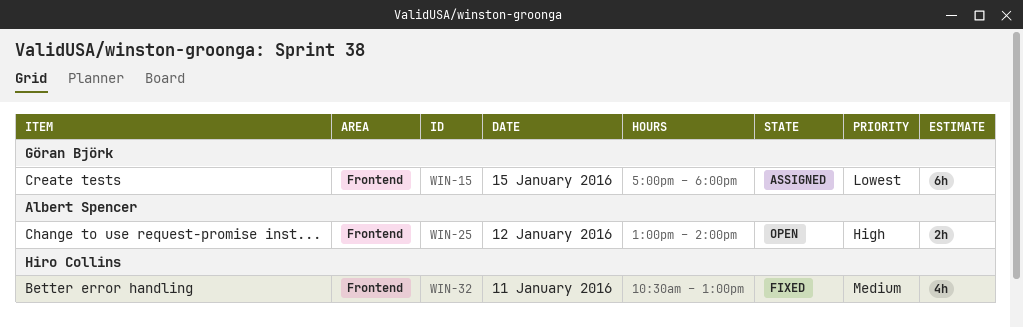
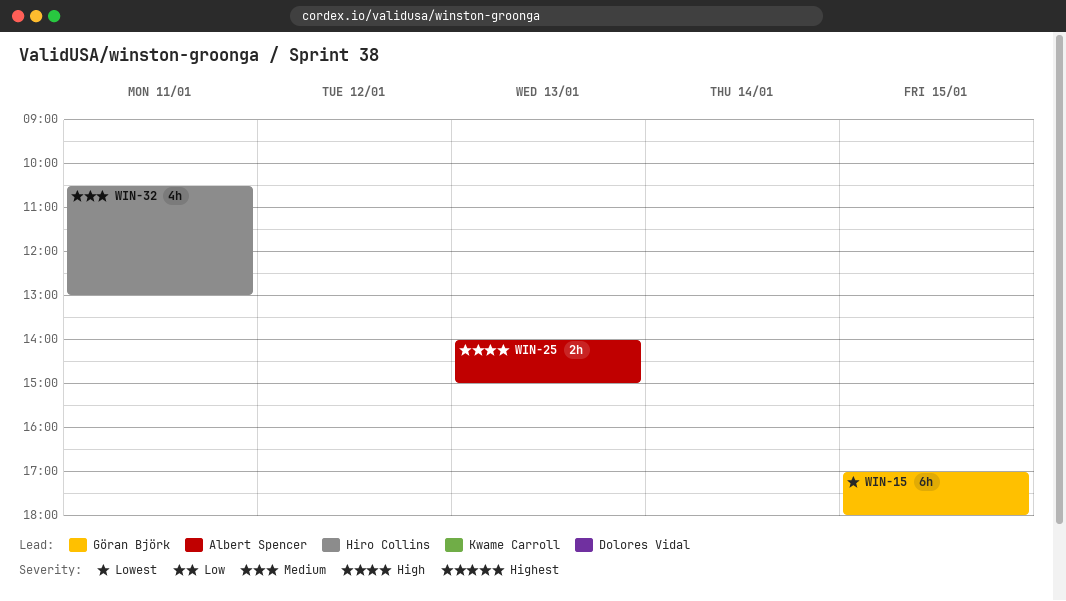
WIN-25, day: Jan 12 -> Jan 13
WIN-25, begins: 13:00 -> 14:00
WIN-25, ends: 14:00 -> 15:00

